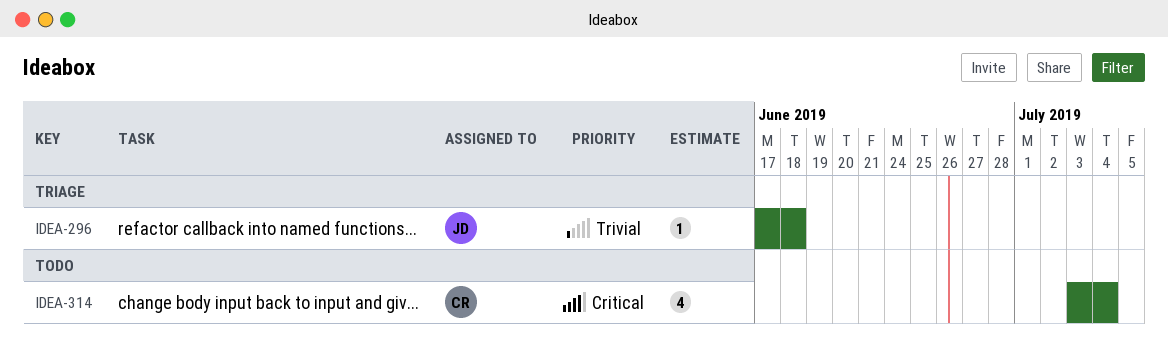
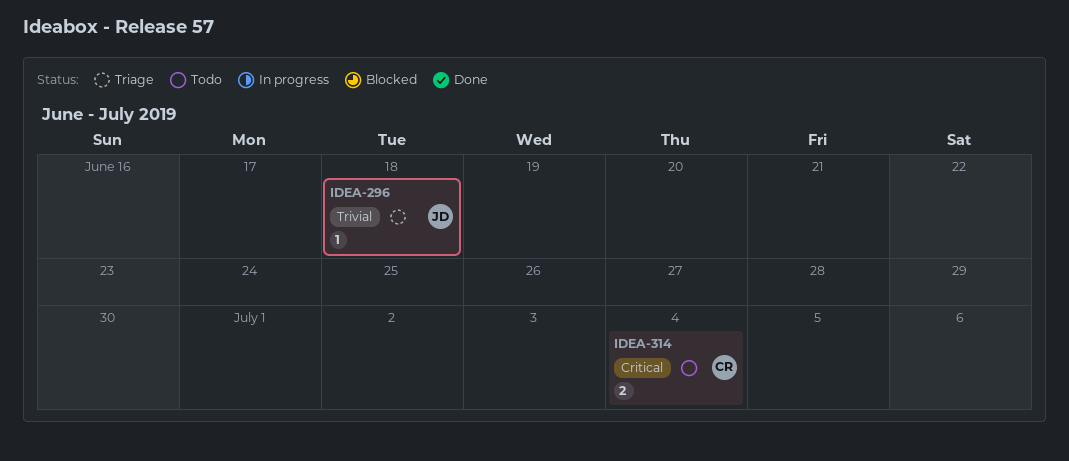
IDEA-314, estimate: 4 -> 2

